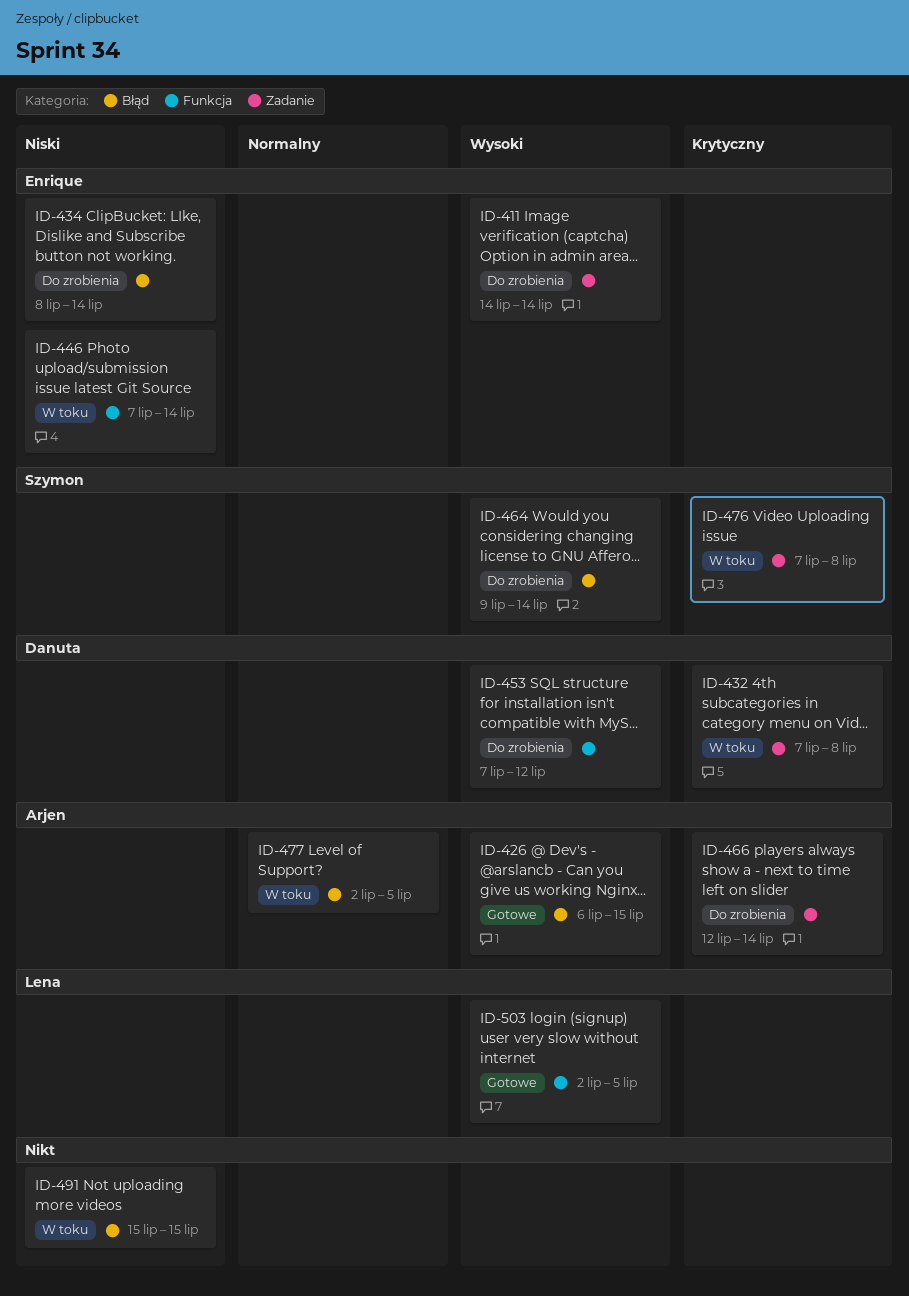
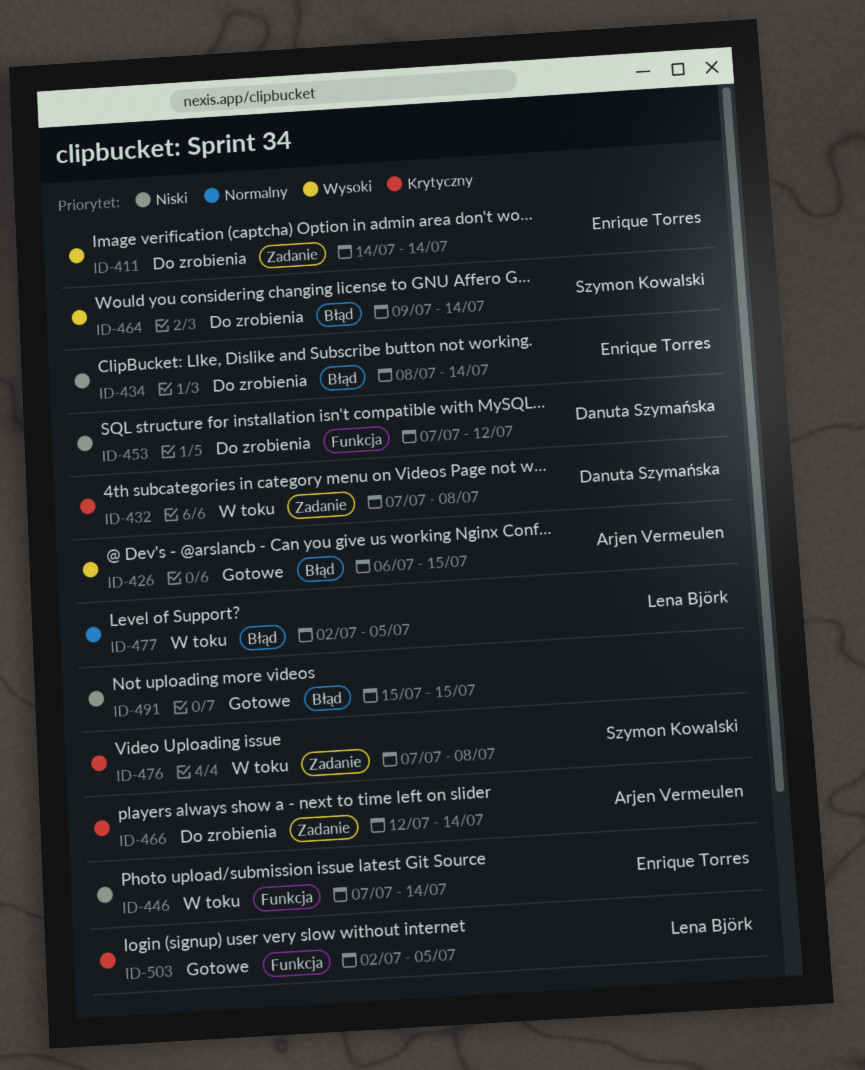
ID-453, priority: Wysoki -> Niski
ID-477, owner: Arjen Vermeulen -> Lena Björk
ID-491, status: W toku -> Gotowe
ID-503, priority: Wysoki -> Krytyczny

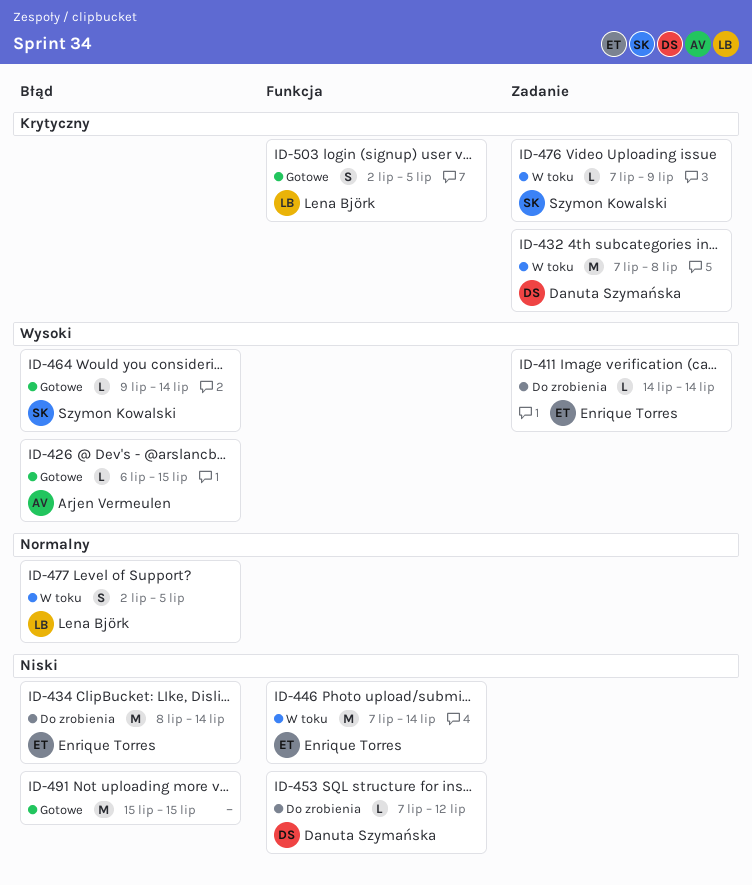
ID-464, status: Do zrobienia -> Gotowe
ID-466: present -> none
ID-476, due: Jul 8 -> Jul 9

